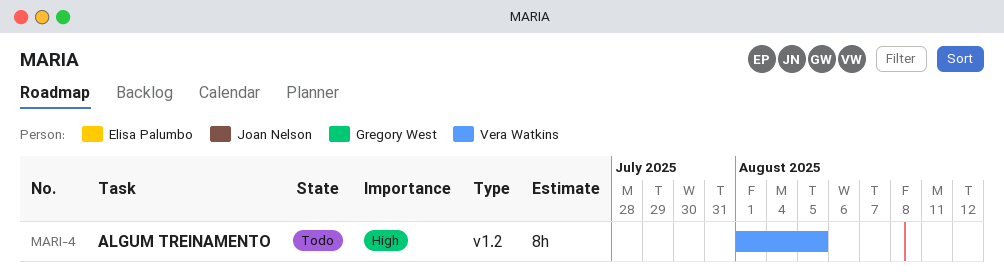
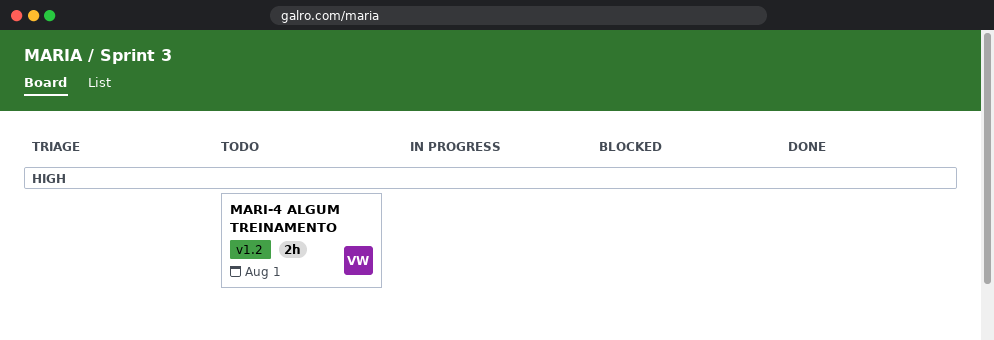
MARI-4, estimate: 8h -> 2h
MARI-4, due: Aug 5 -> Aug 1

